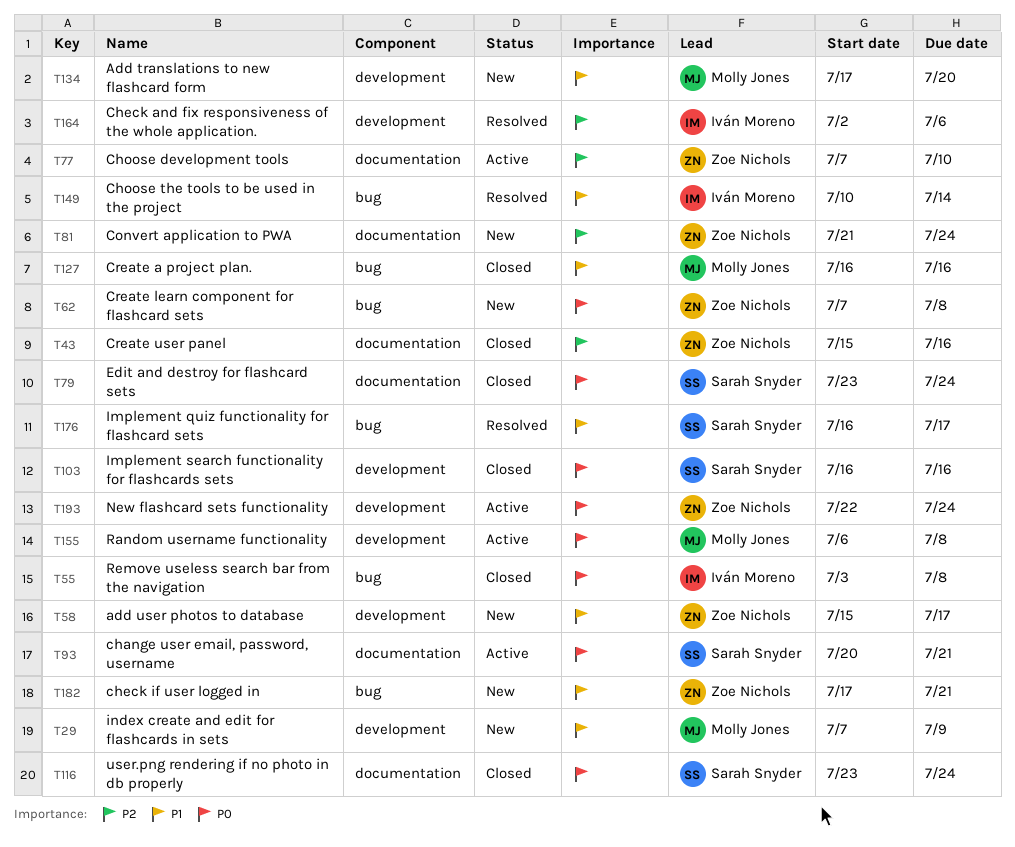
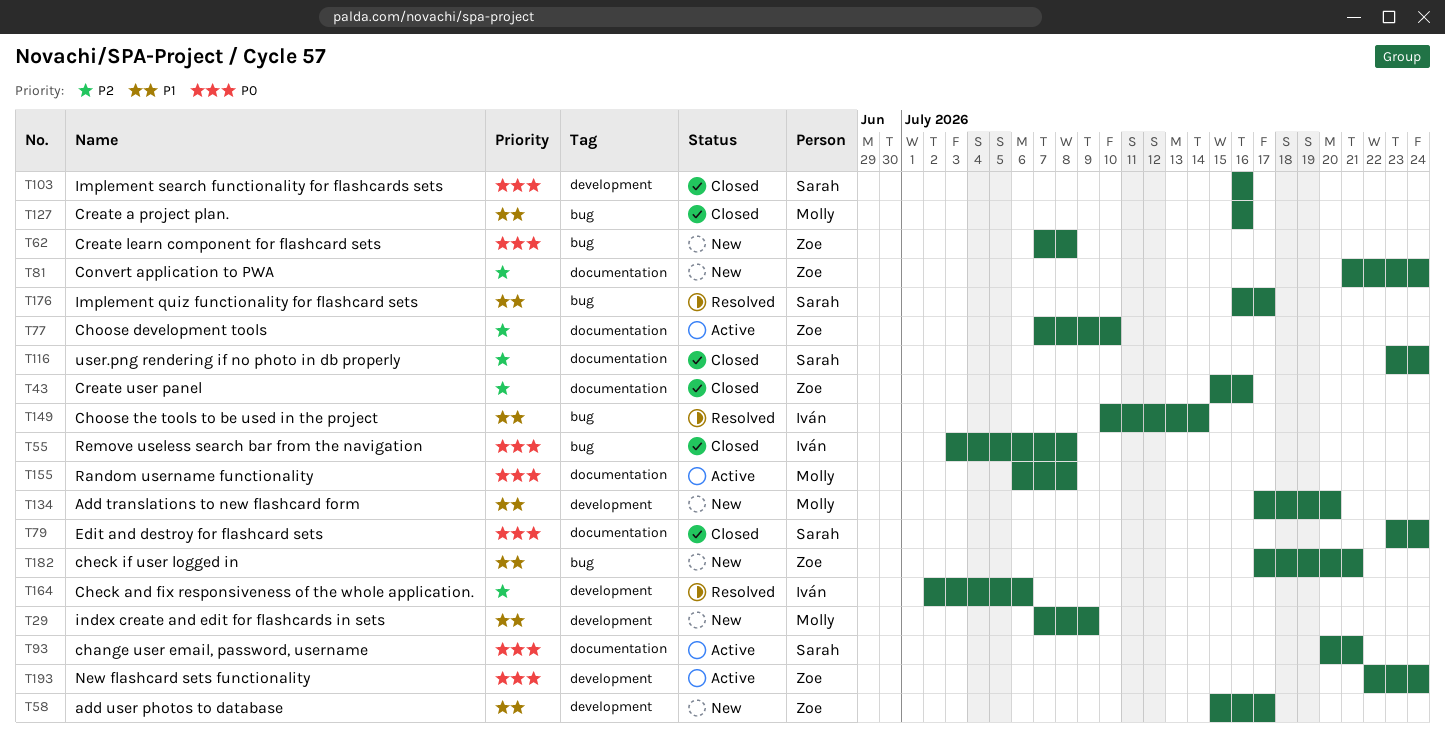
T116, priority: P0 -> P2
T155, label: development -> documentation

